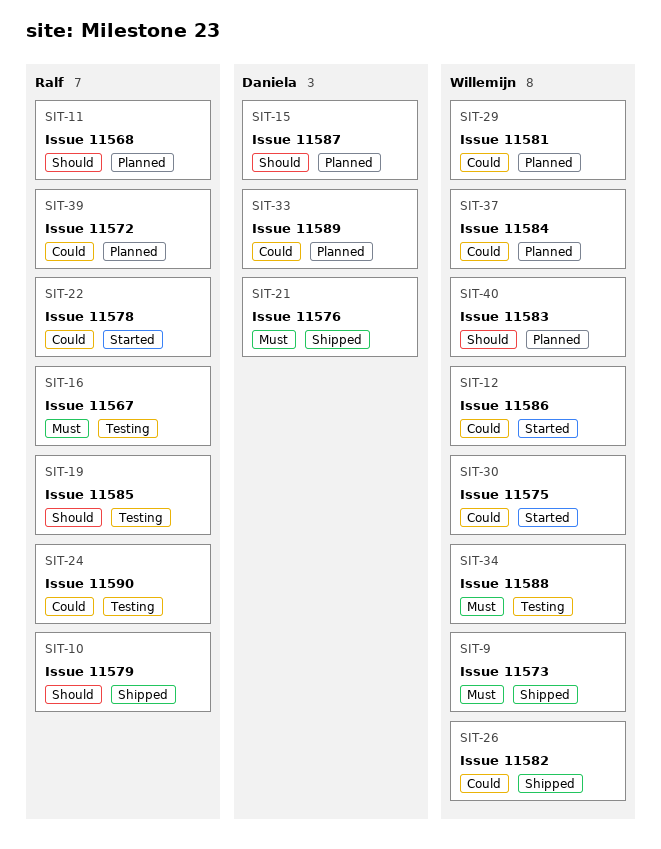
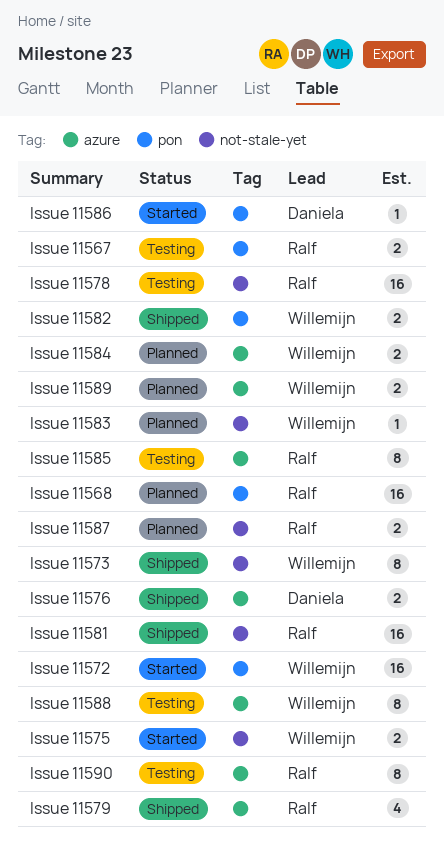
Issue 11572, status: Planned -> Started
Issue 11572, owner: Ralf -> Willemijn
Issue 11578, status: Started -> Testing
Issue 11581, status: Planned -> Shipped
Issue 11581, owner: Willemijn -> Ralf
Issue 11586, owner: Willemijn -> Daniela
Issue 11587, owner: Daniela -> Ralf
Issue 11589, owner: Daniela -> Willemijn

